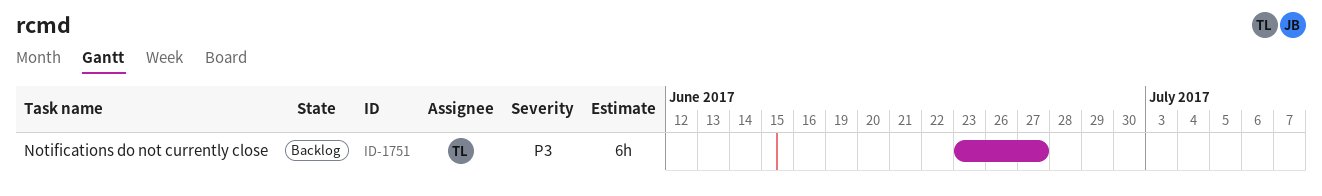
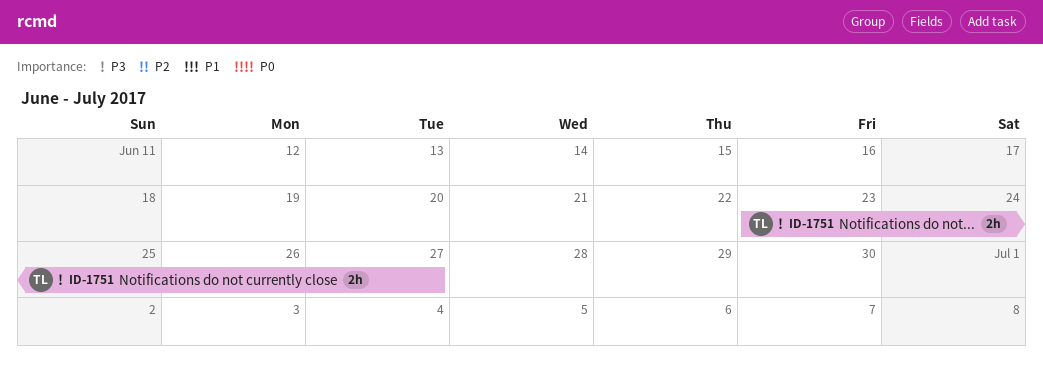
ID-1751, estimate: 6h -> 2h

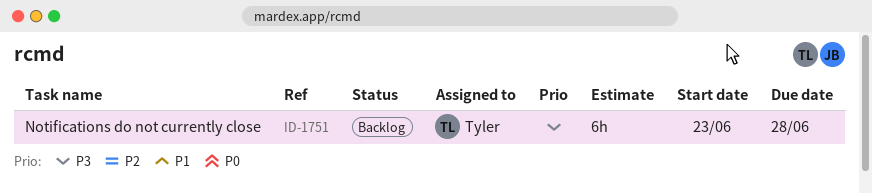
ID-1751, estimate: 2h -> 6h
ID-1751, due: Jun 27 -> Jun 28

